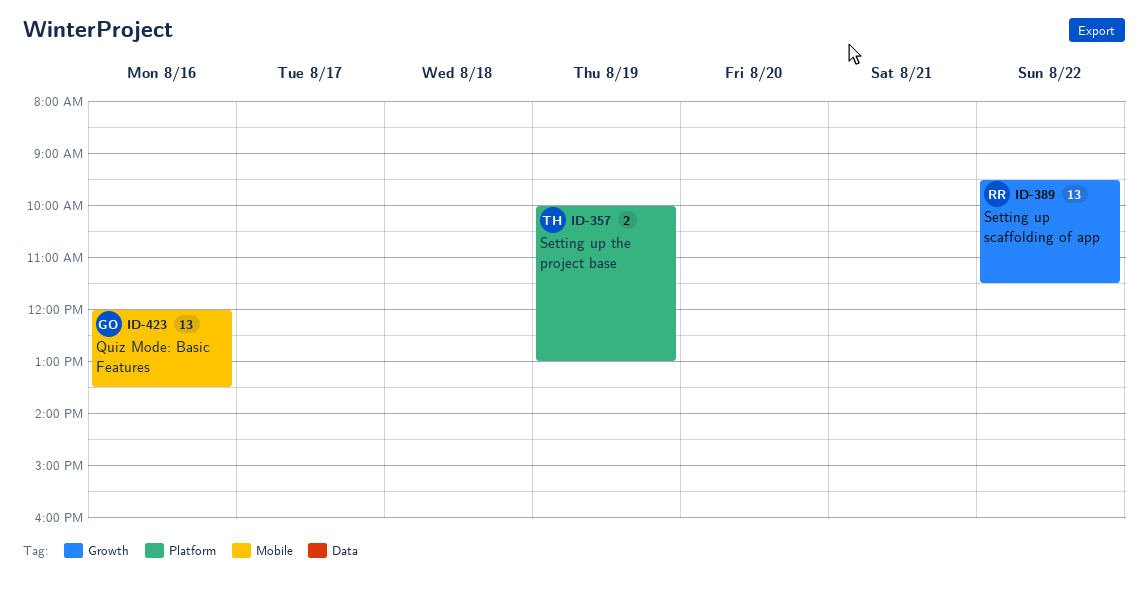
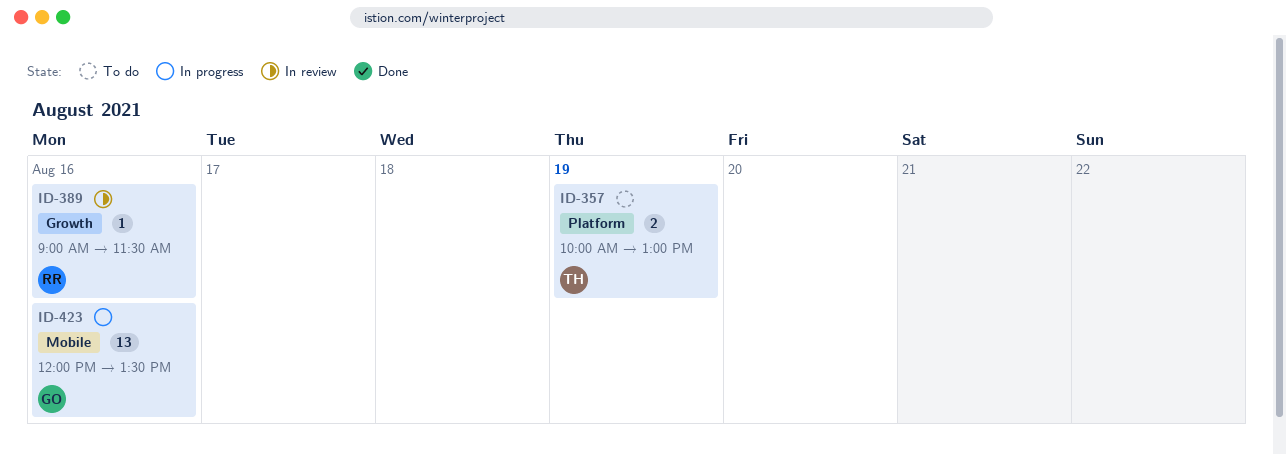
ID-389, estimate: 13 -> 1
ID-389, day: Aug 22 -> Aug 16
ID-389, begins: 09:30 -> 09:00

